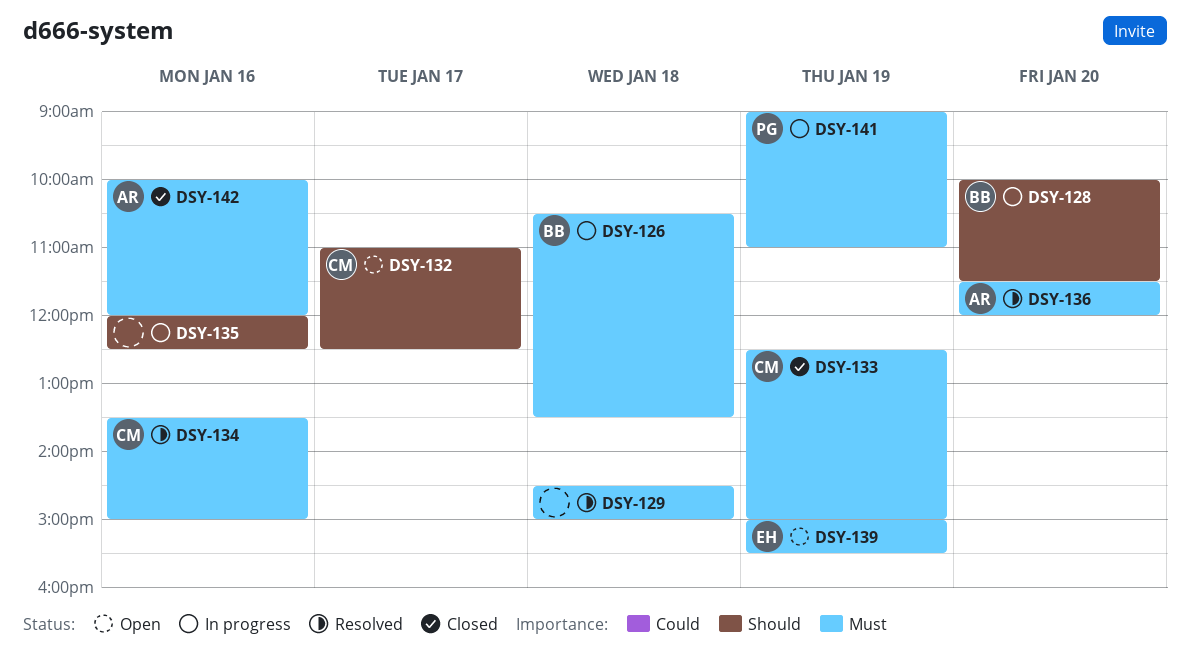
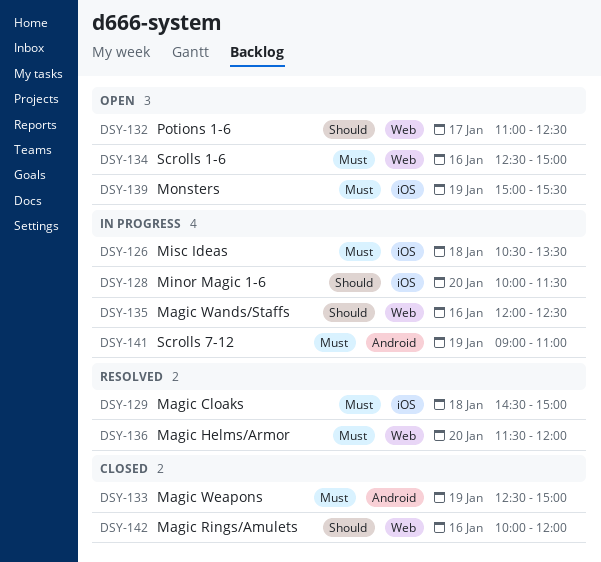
DSY-134, status: Resolved -> Open
DSY-134, begins: 13:30 -> 12:30
DSY-142, priority: Must -> Should

